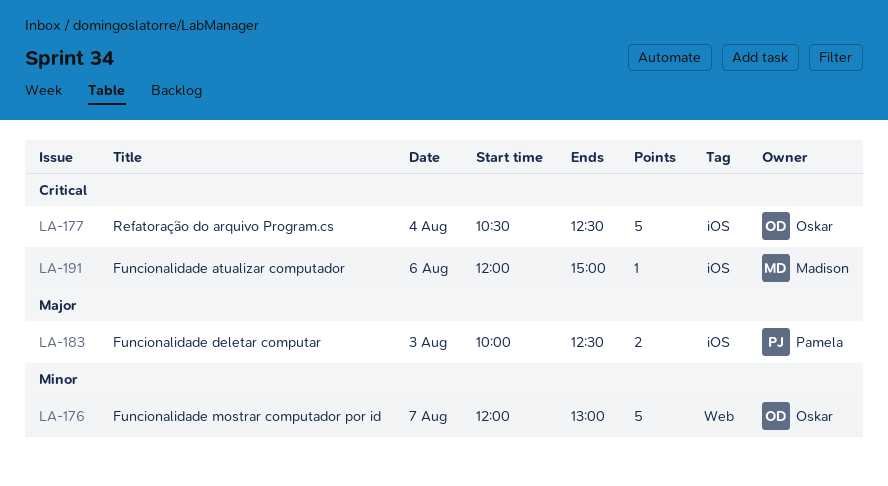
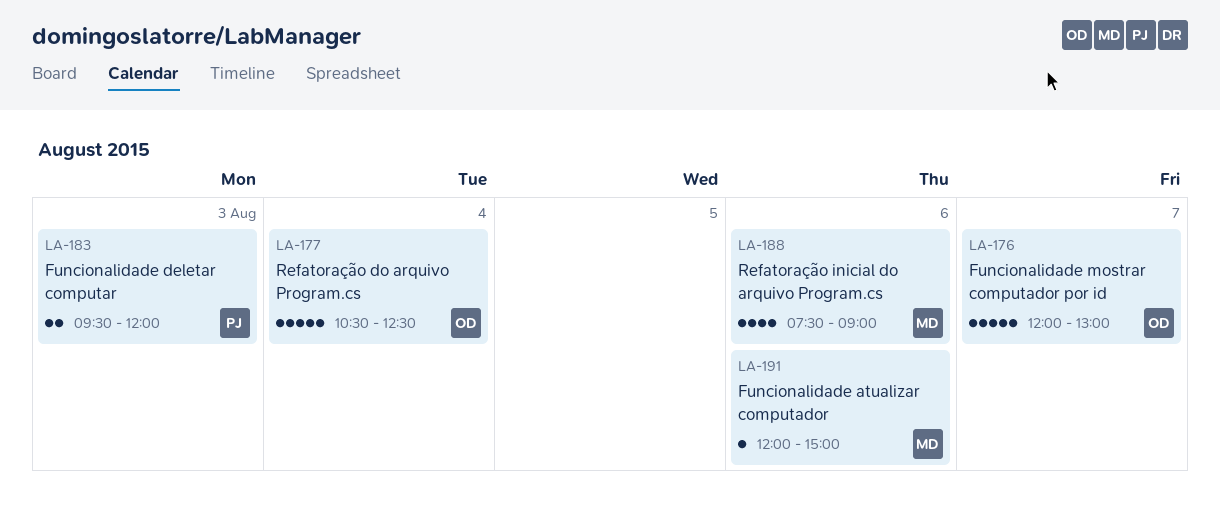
LA-183, begins: 10:00 -> 09:30
LA-183, ends: 12:30 -> 12:00
LA-188: none -> present

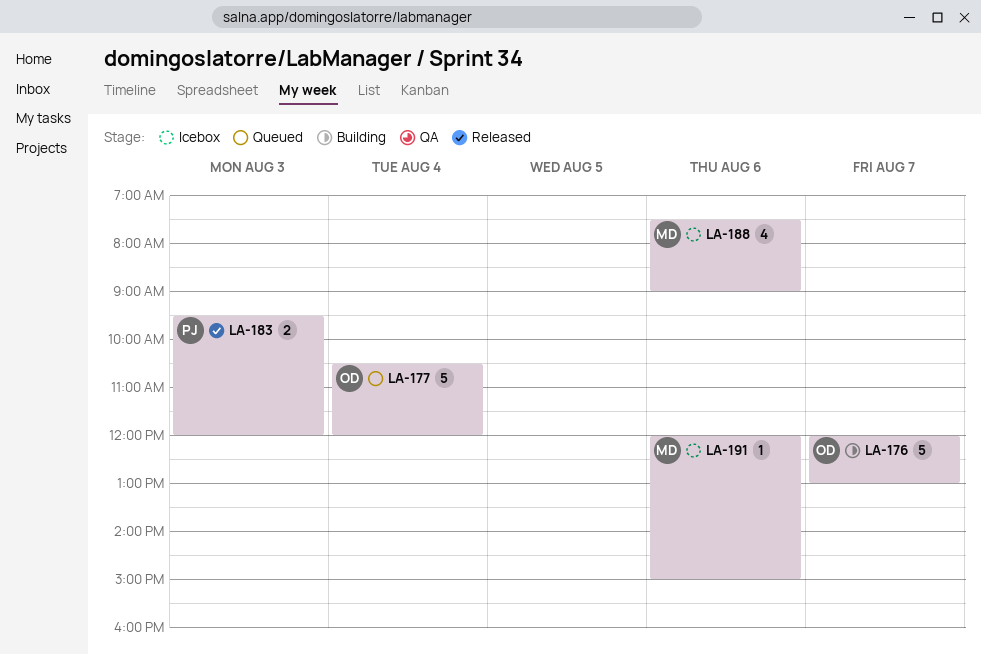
LA-177, ends: 12:30 -> 12:00

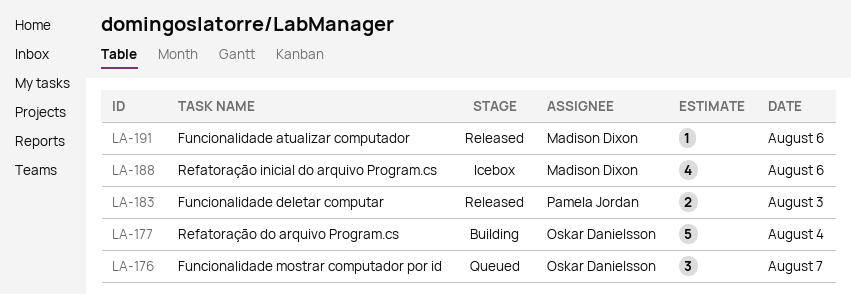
LA-176, status: Building -> Queued
LA-176, estimate: 5 -> 3
LA-177, status: Queued -> Building
LA-191, status: Icebox -> Released

